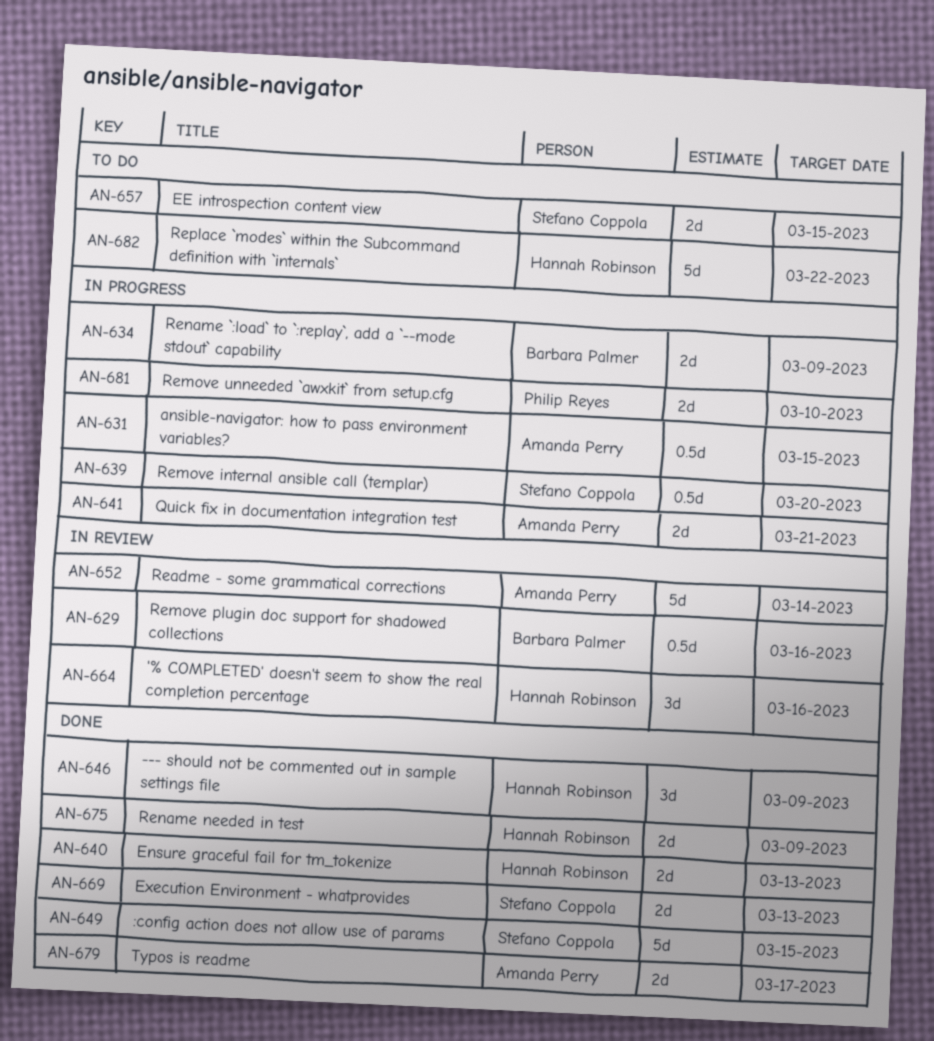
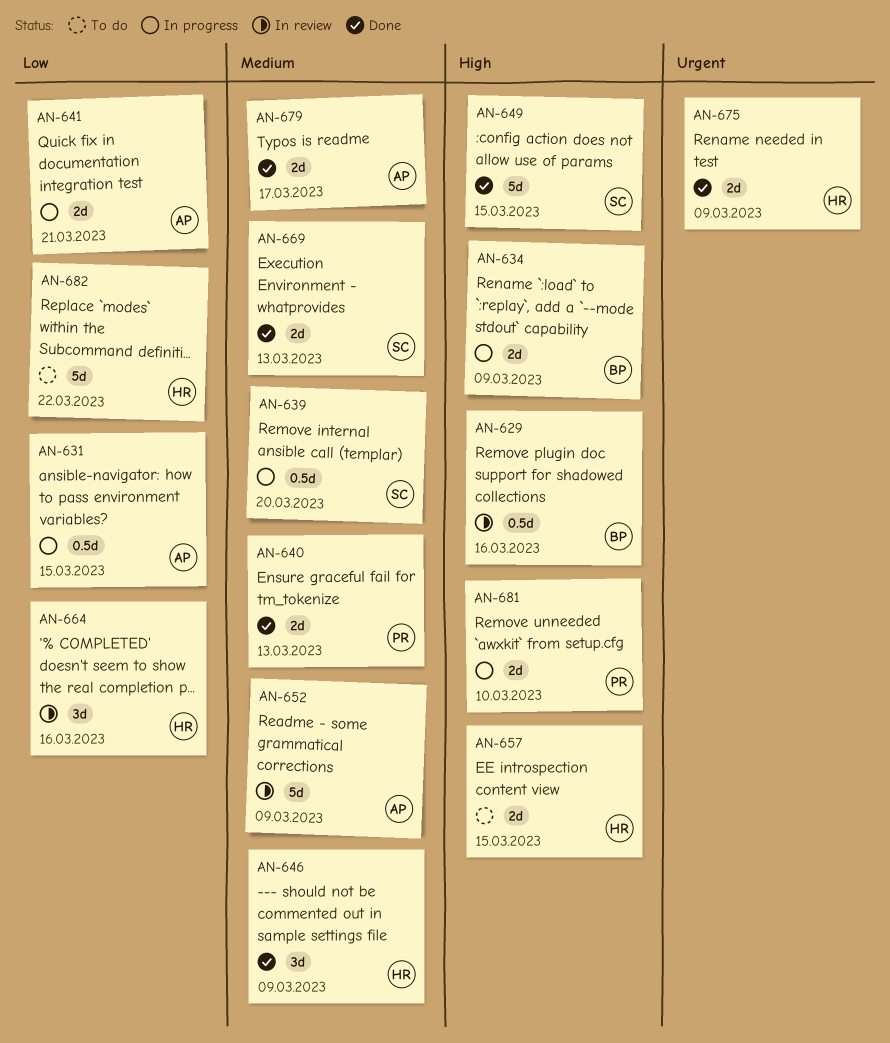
AN-640, owner: Hannah Robinson -> Philip Reyes
AN-652, due: Mar 14 -> Mar 9
AN-657, owner: Stefano Coppola -> Hannah Robinson

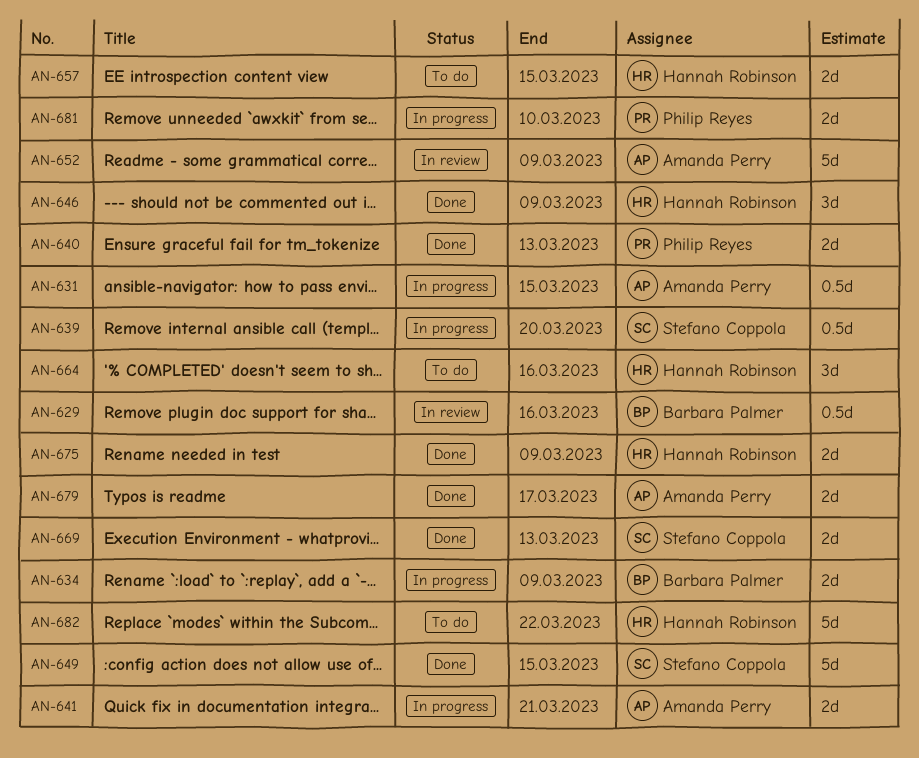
AN-664, status: In review -> To do

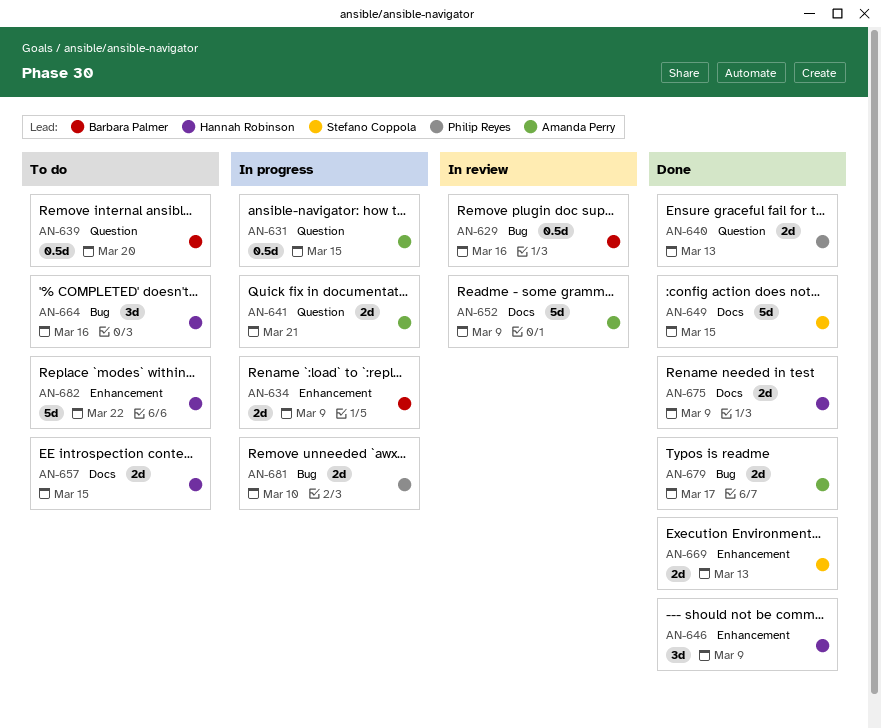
AN-639, status: In progress -> To do
AN-639, owner: Stefano Coppola -> Barbara Palmer

